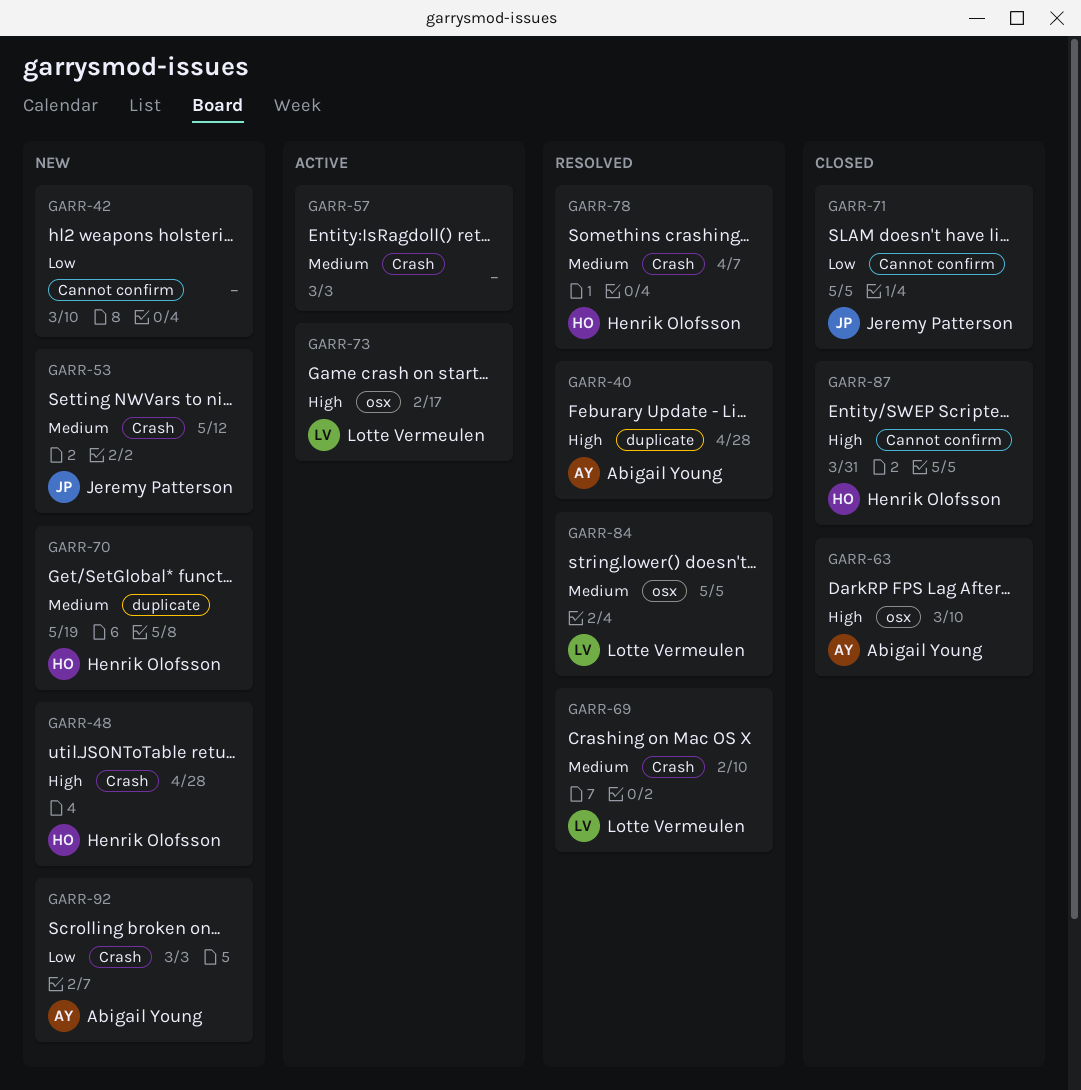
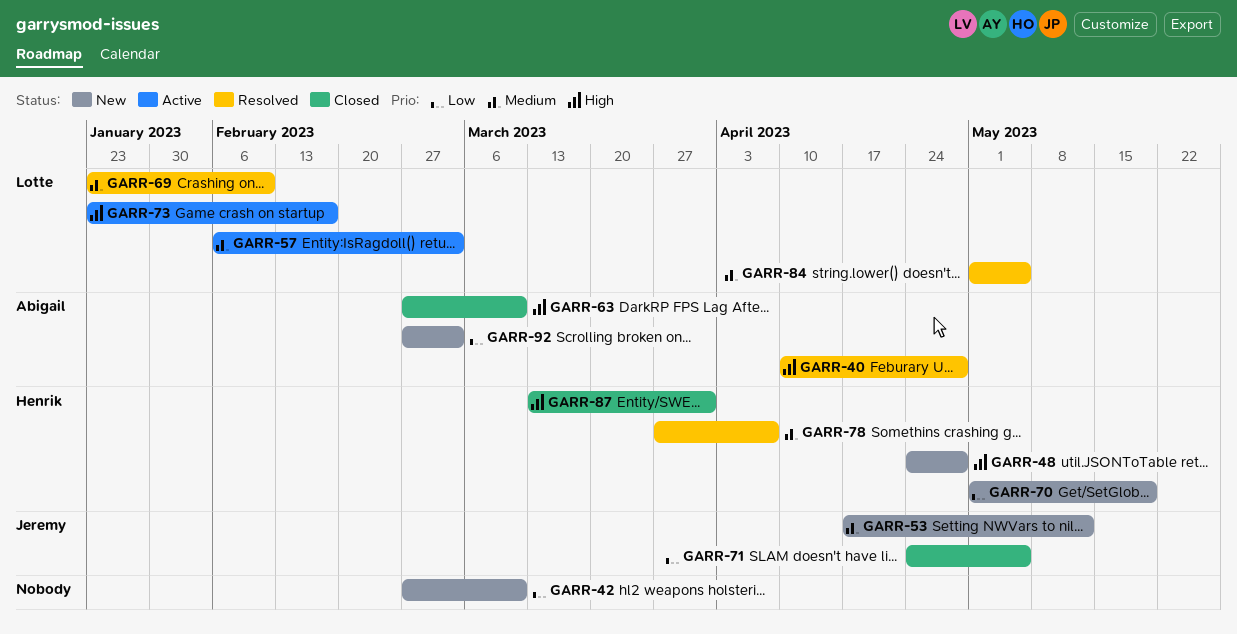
GARR-57, owner: none -> Lotte Vermeulen
GARR-70, priority: Medium -> Low

